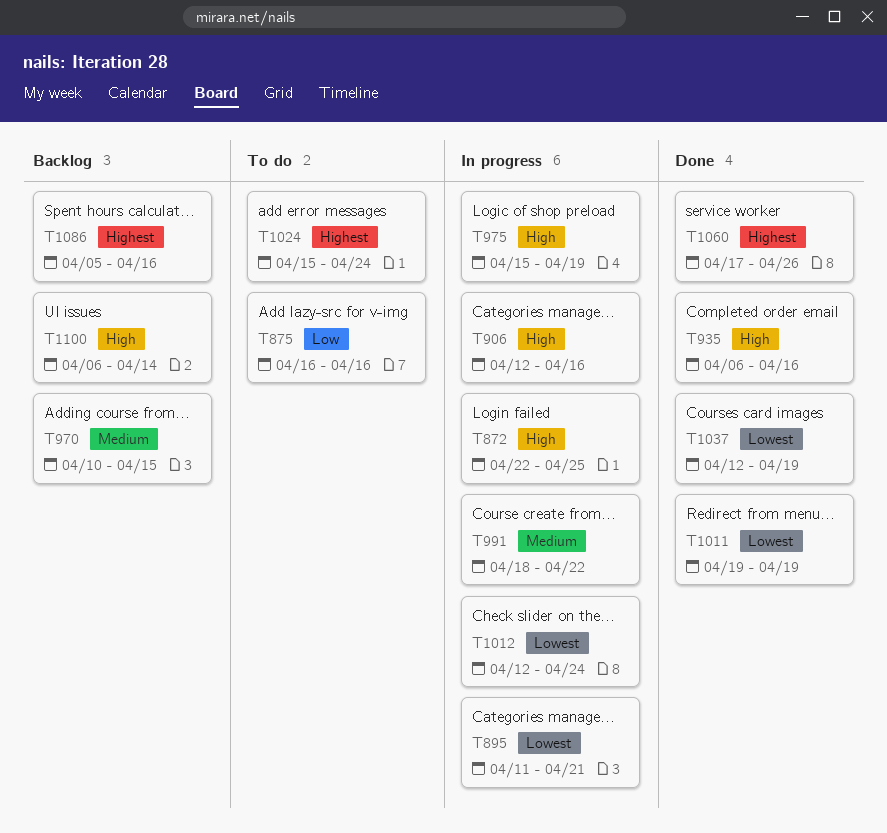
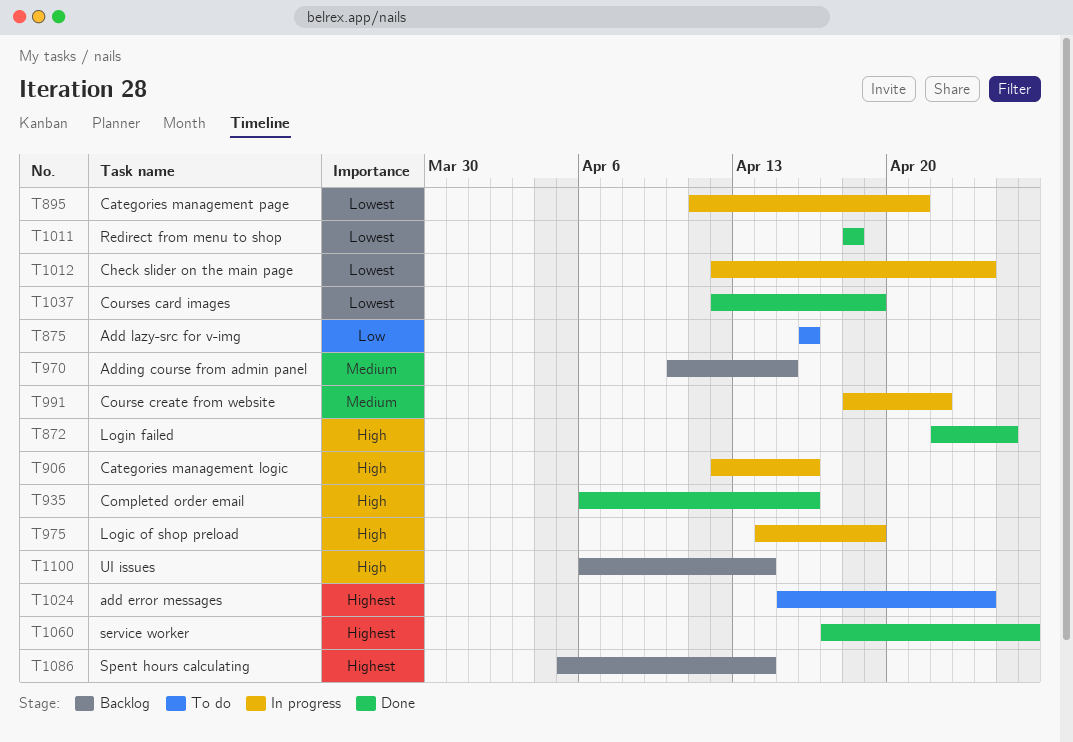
T872, status: In progress -> Done
T975, start: Apr 15 -> Apr 14
T1011, start: Apr 19 -> Apr 18
T1011, due: Apr 19 -> Apr 18
T1086, due: Apr 16 -> Apr 14

